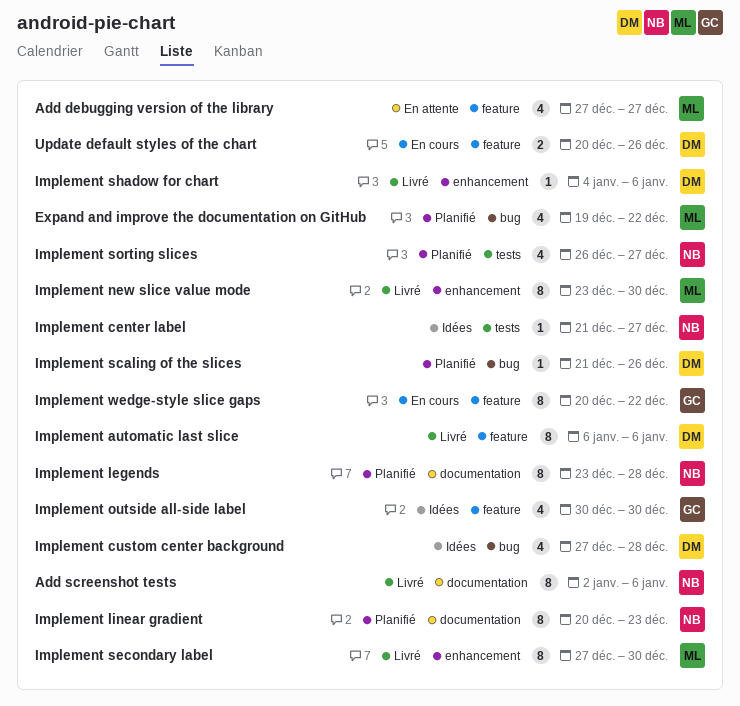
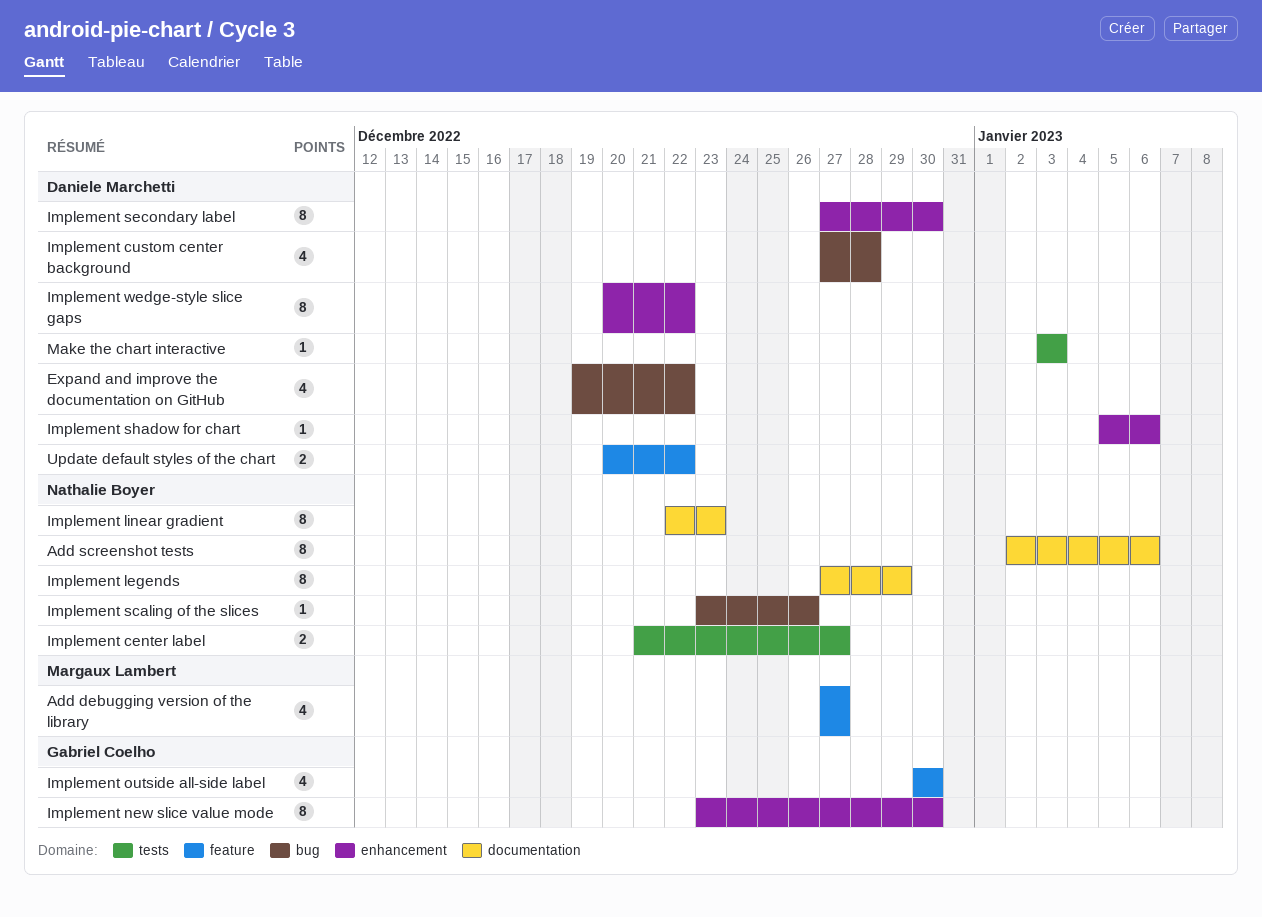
Expand and improve the documentation on GitHub, owner: Margaux Lambert -> Daniele Marchetti
Implement automatic last slice: present -> none
Implement center label, estimate: 1 -> 2
Implement legends, start: Dec 23 -> Dec 27
Implement legends, due: Dec 28 -> Dec 29
Implement linear gradient, start: Dec 20 -> Dec 22
Implement new slice value mode, owner: Margaux Lambert -> Gabriel Coelho
Implement scaling of the slices, owner: Daniele Marchetti -> Nathalie Boyer
Implement scaling of the slices, start: Dec 21 -> Dec 23
Implement secondary label, owner: Margaux Lambert -> Daniele Marchetti
Implement shadow for chart, start: Jan 4 -> Jan 5
Implement sorting slices: present -> none
Implement wedge-style slice gaps, owner: Gabriel Coelho -> Daniele Marchetti
Implement wedge-style slice gaps, label: feature -> enhancement
Make the chart interactive: none -> present
Update default styles of the chart, due: Dec 26 -> Dec 22

